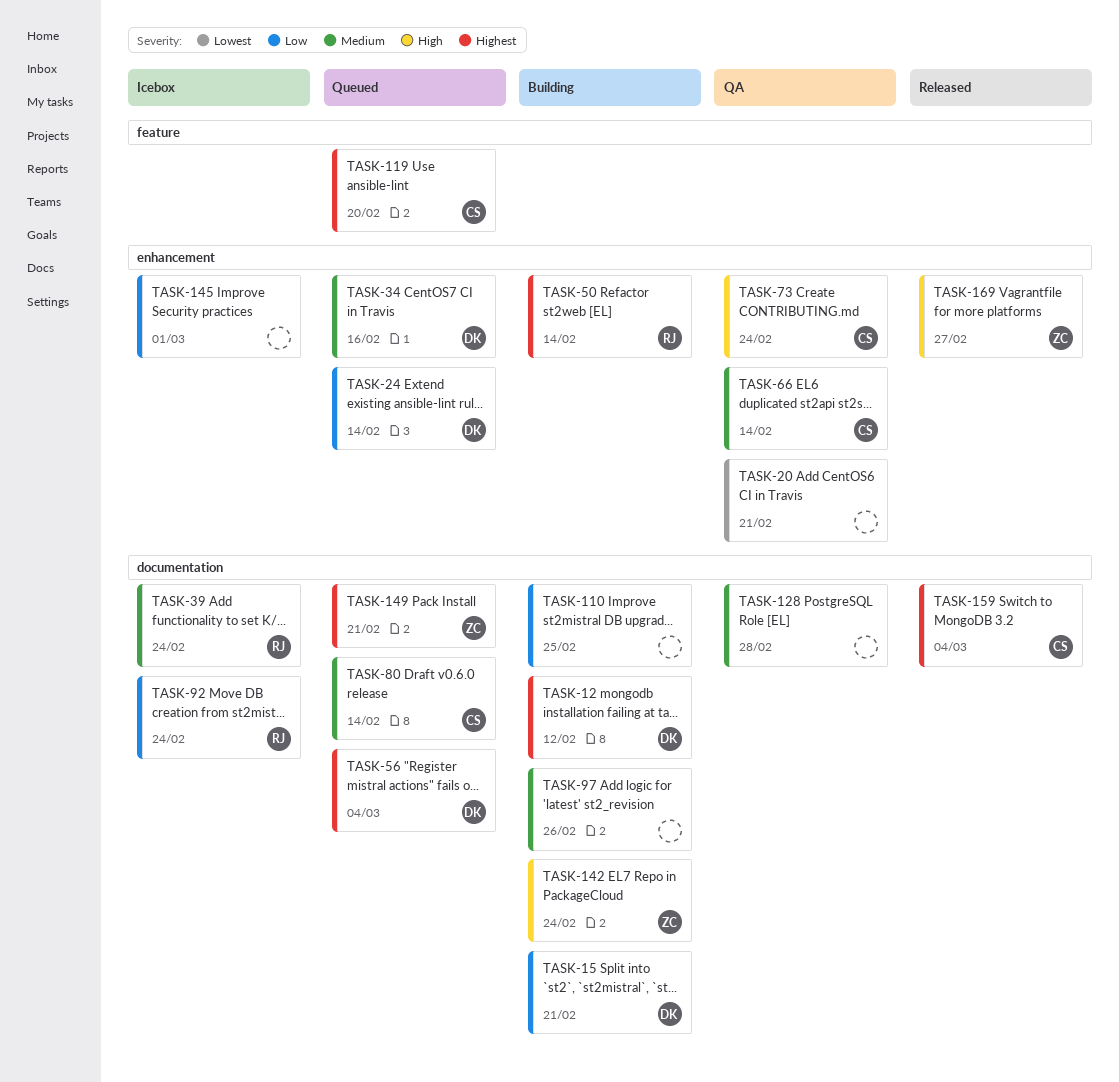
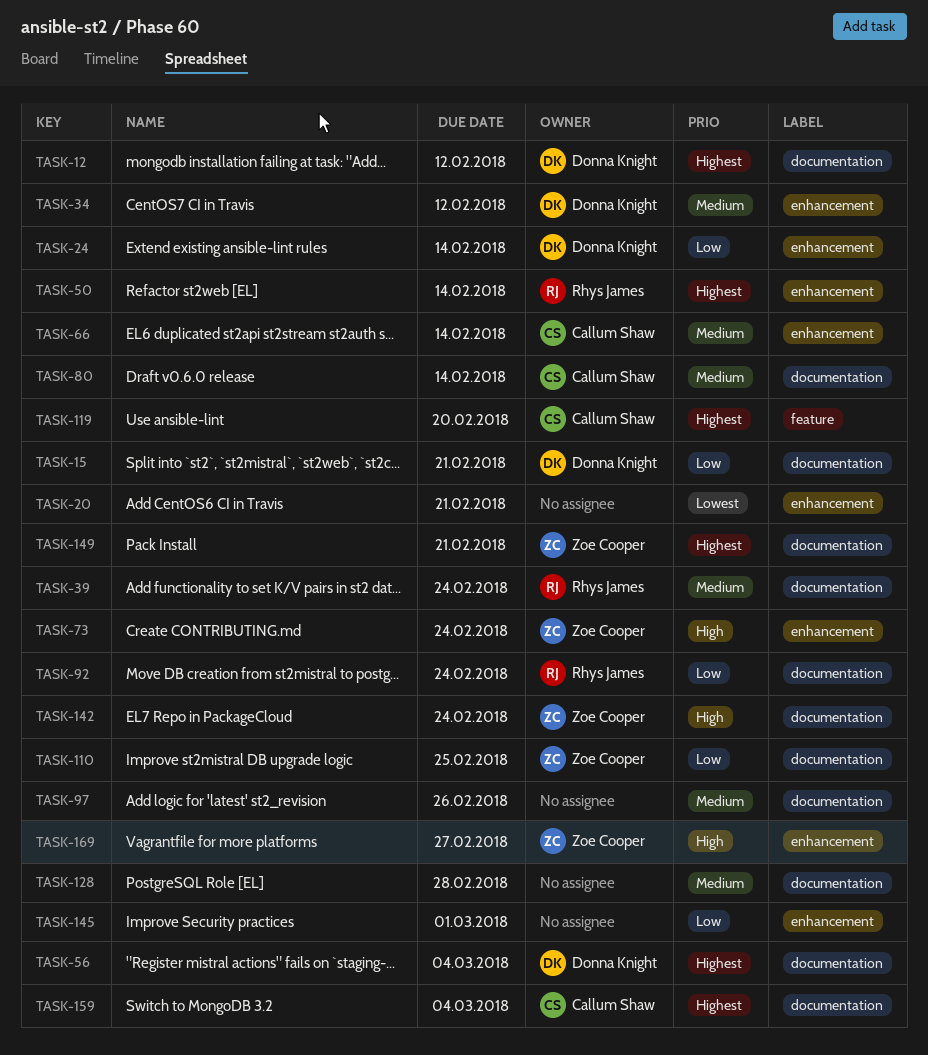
TASK-34, due: Feb 16 -> Feb 12
TASK-73, owner: Callum Shaw -> Zoe Cooper
TASK-110, owner: none -> Zoe Cooper

